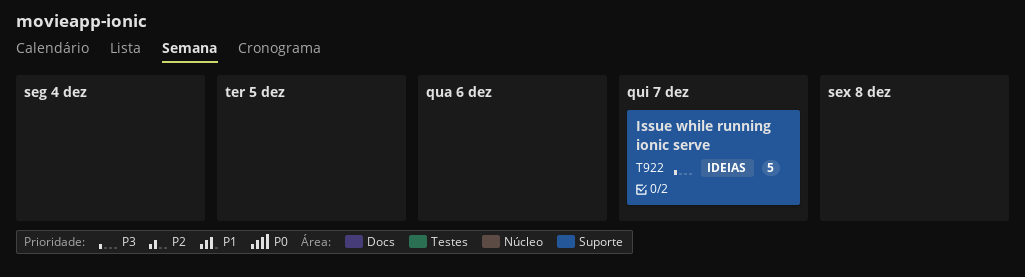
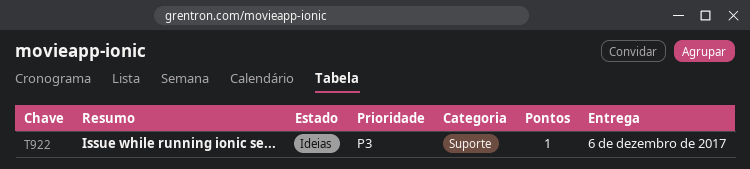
T922, estimate: 5 -> 1
T922, due: Dec 7 -> Dec 6

